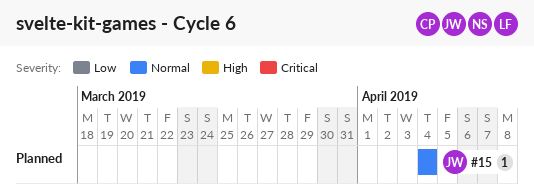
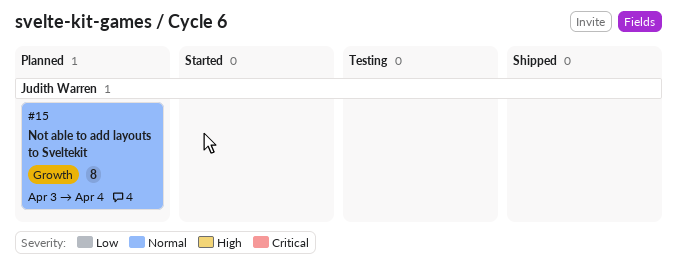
#15, estimate: 1 -> 8
#15, start: Apr 4 -> Apr 3

